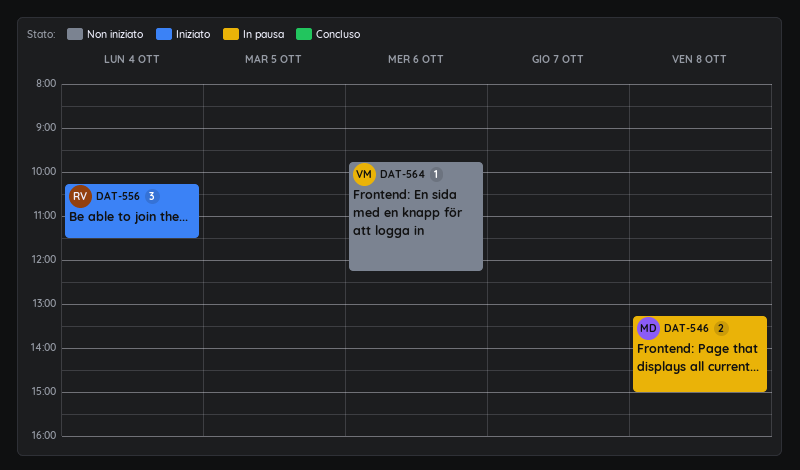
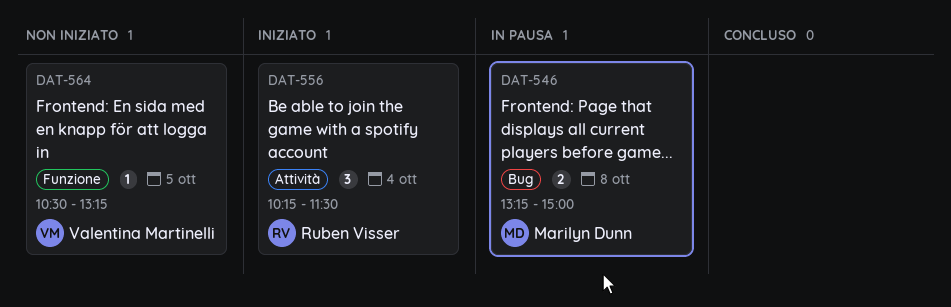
DAT-564, day: Oct 6 -> Oct 5
DAT-564, begins: 09:45 -> 10:30
DAT-564, ends: 12:15 -> 13:15

